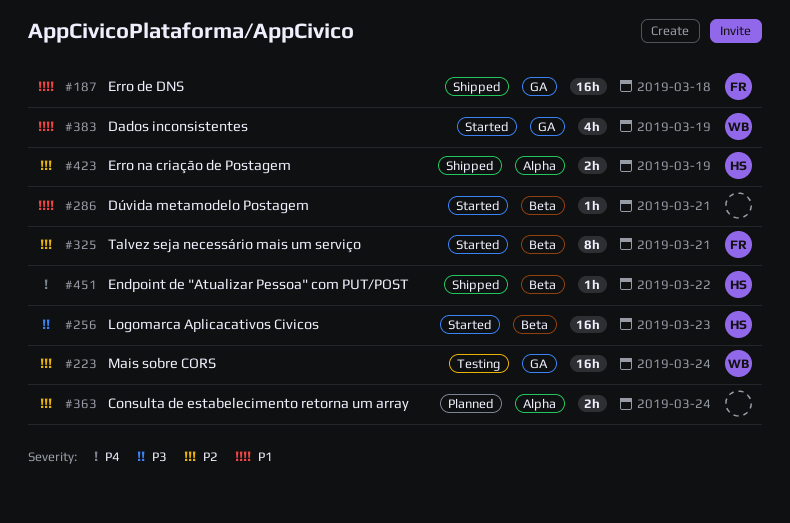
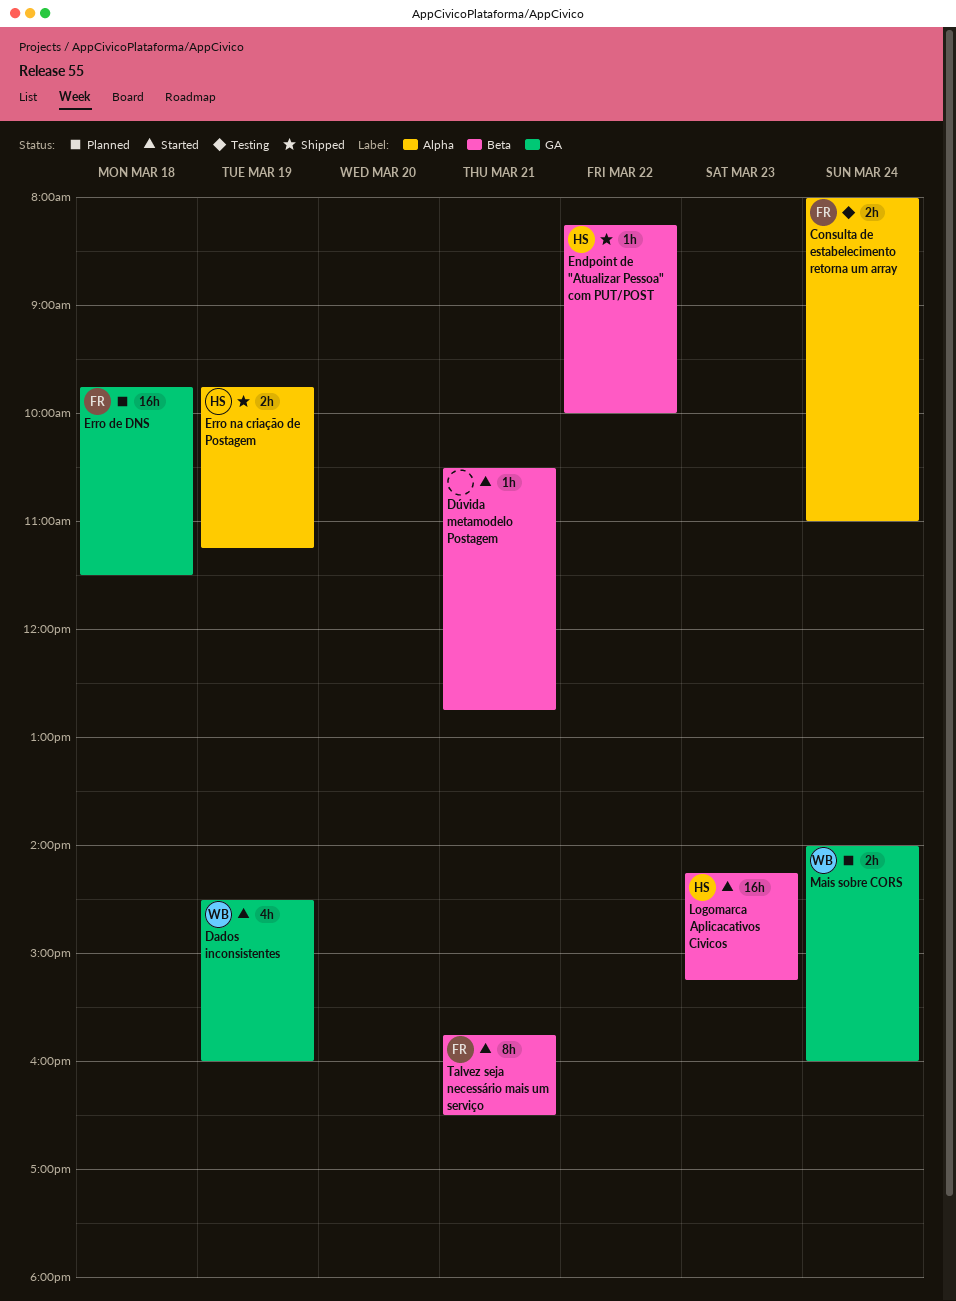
Consulta de estabelecimento retorna um array, status: Planned -> Testing
Consulta de estabelecimento retorna um array, owner: none -> FR
Erro de DNS, status: Shipped -> Planned
Mais sobre CORS, status: Testing -> Planned
Mais sobre CORS, estimate: 16h -> 2h

